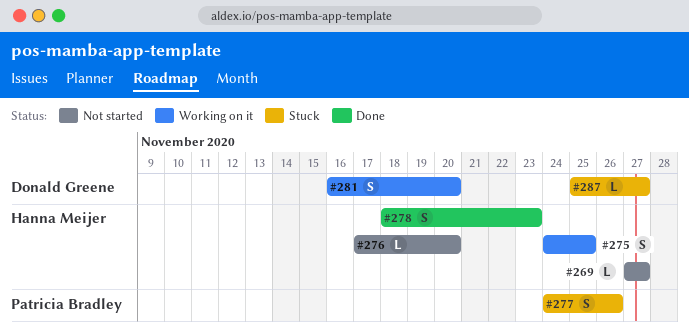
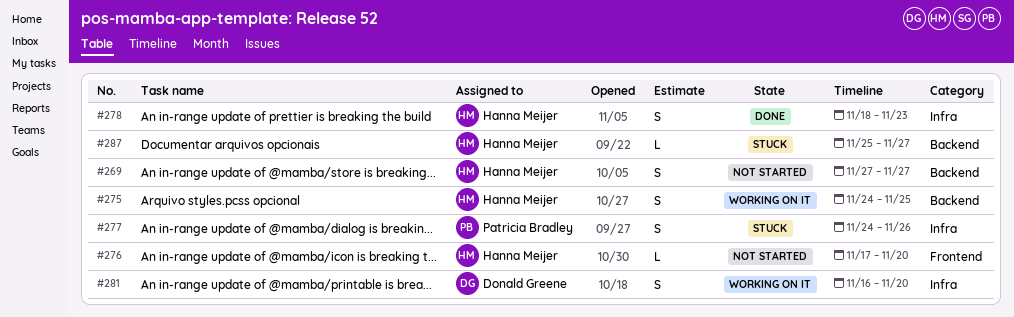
#269, estimate: L -> S
#287, owner: Donald Greene -> Hanna Meijer

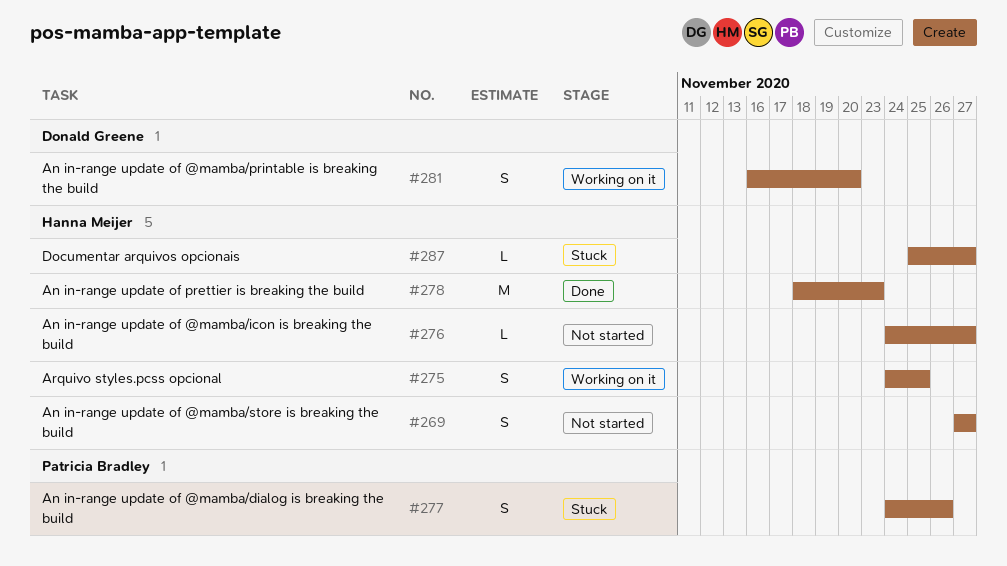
#276, start: Nov 17 -> Nov 24
#276, due: Nov 20 -> Nov 27
#278, estimate: S -> M

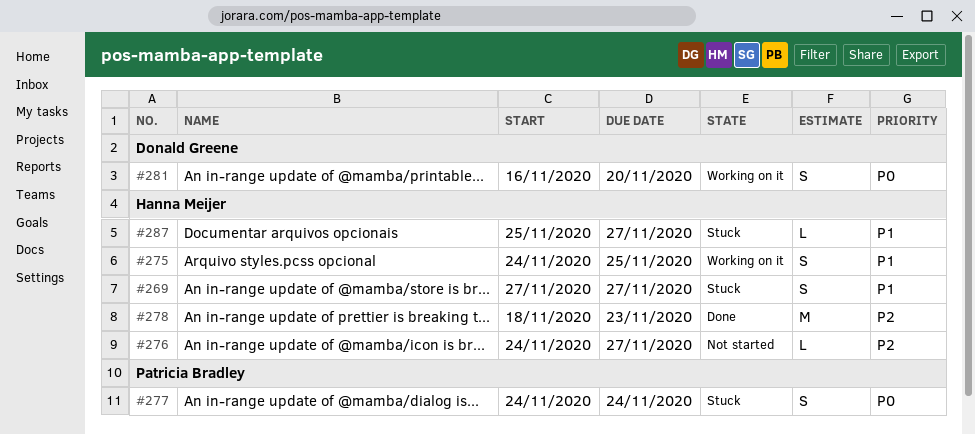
#269, status: Not started -> Stuck
#277, due: Nov 26 -> Nov 24

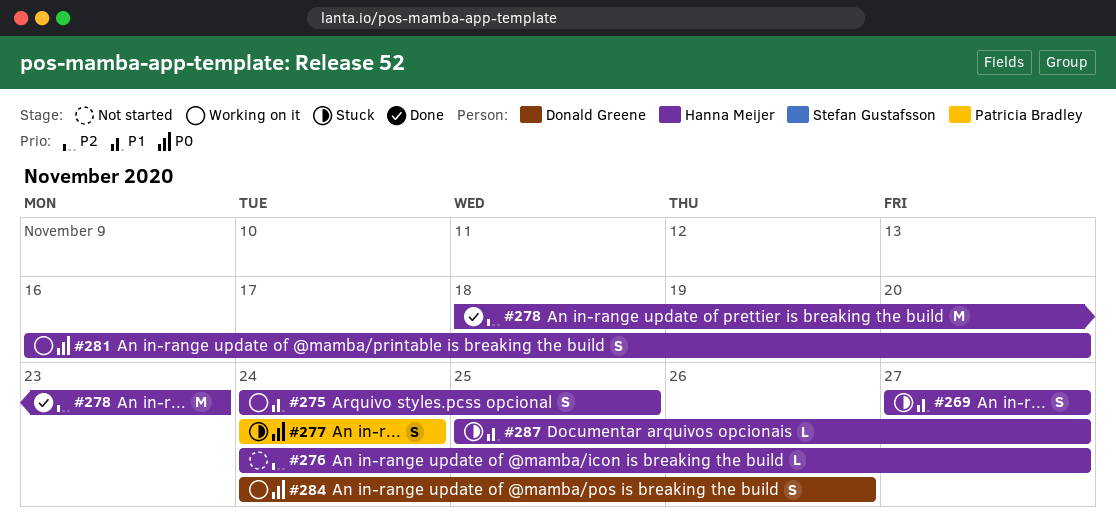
#281, owner: Donald Greene -> Hanna Meijer
#284: none -> present

